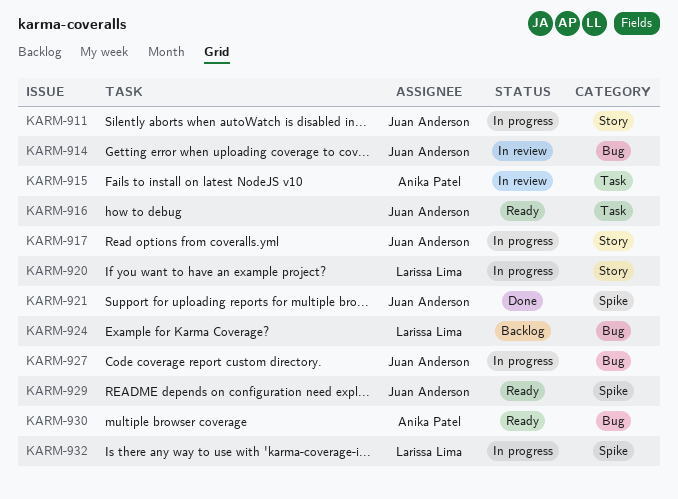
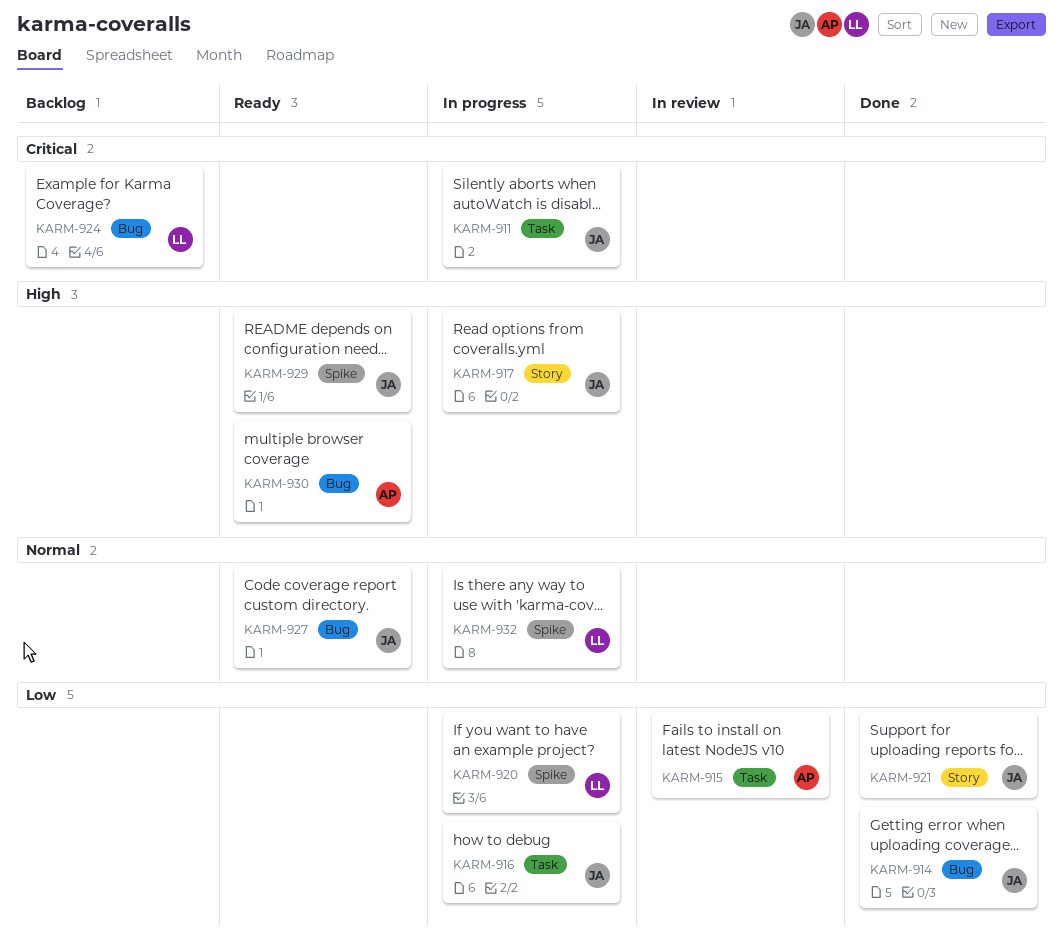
KARM-911, label: Story -> Task
KARM-914, status: In review -> Done
KARM-916, status: Ready -> In progress
KARM-920, label: Story -> Spike
KARM-921, label: Spike -> Story
KARM-927, status: In progress -> Ready

